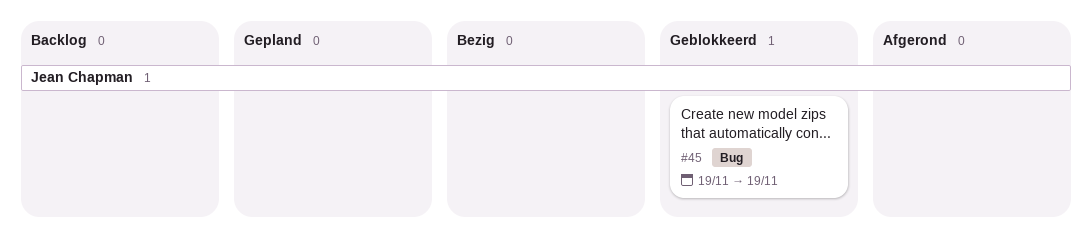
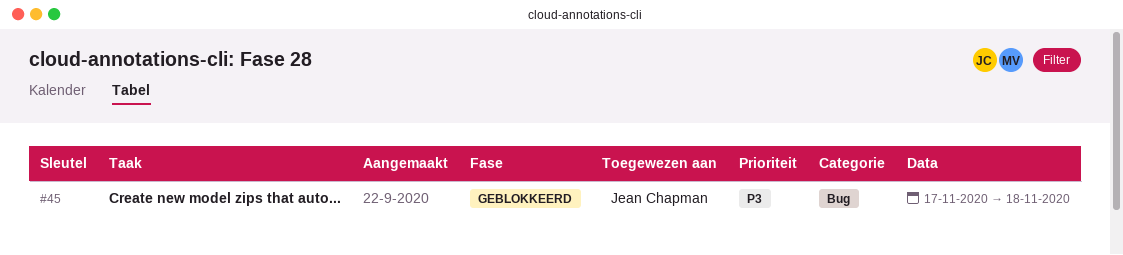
#45, start: Nov 19 -> Nov 17
#45, due: Nov 19 -> Nov 18

